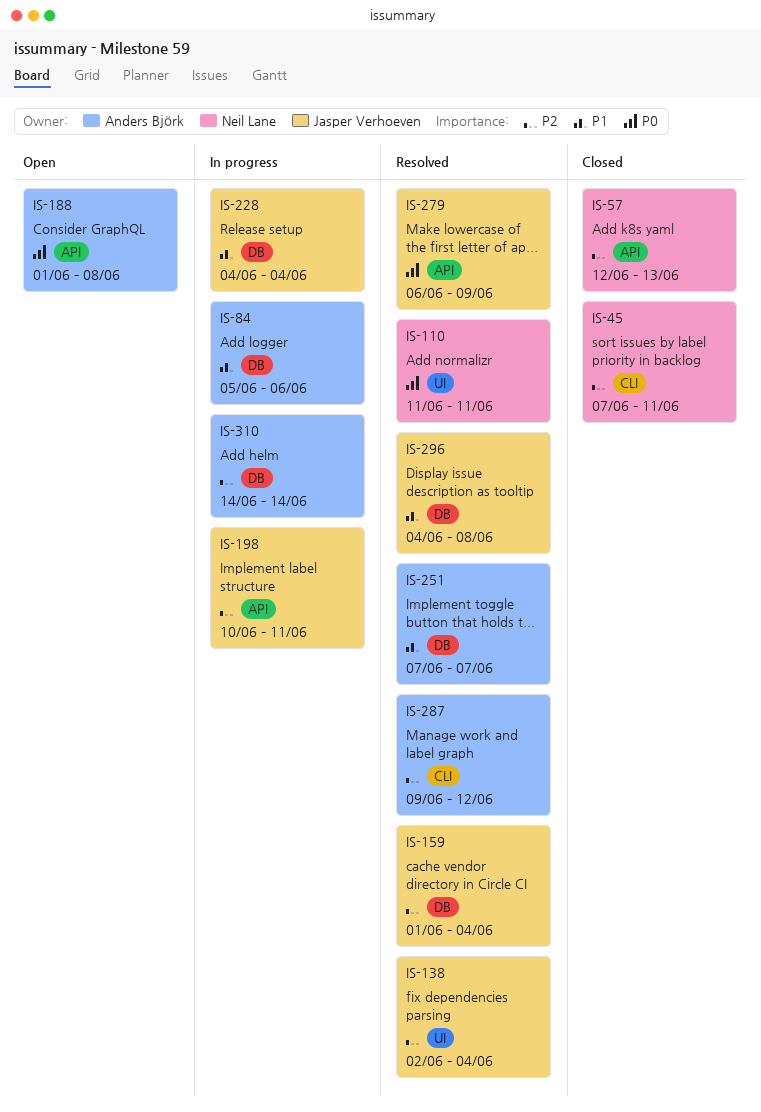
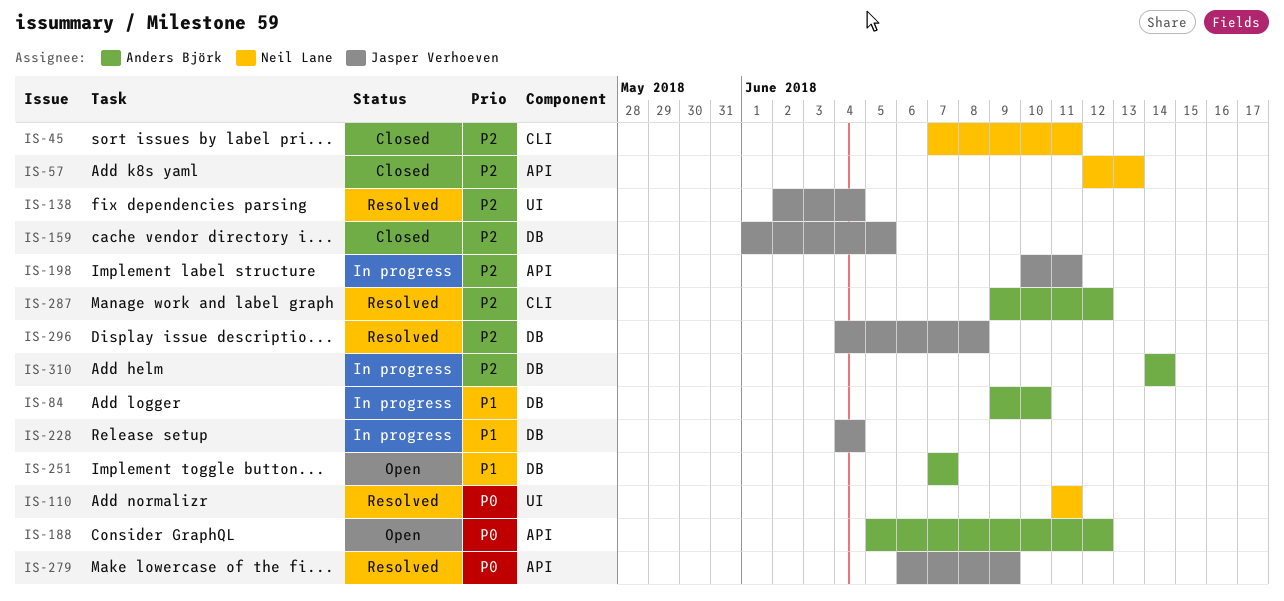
IS-84, start: Jun 5 -> Jun 9
IS-84, due: Jun 6 -> Jun 10
IS-159, status: Resolved -> Closed
IS-159, due: Jun 4 -> Jun 5
IS-188, start: Jun 1 -> Jun 5
IS-188, due: Jun 8 -> Jun 12
IS-251, status: Resolved -> Open
IS-296, priority: P1 -> P2

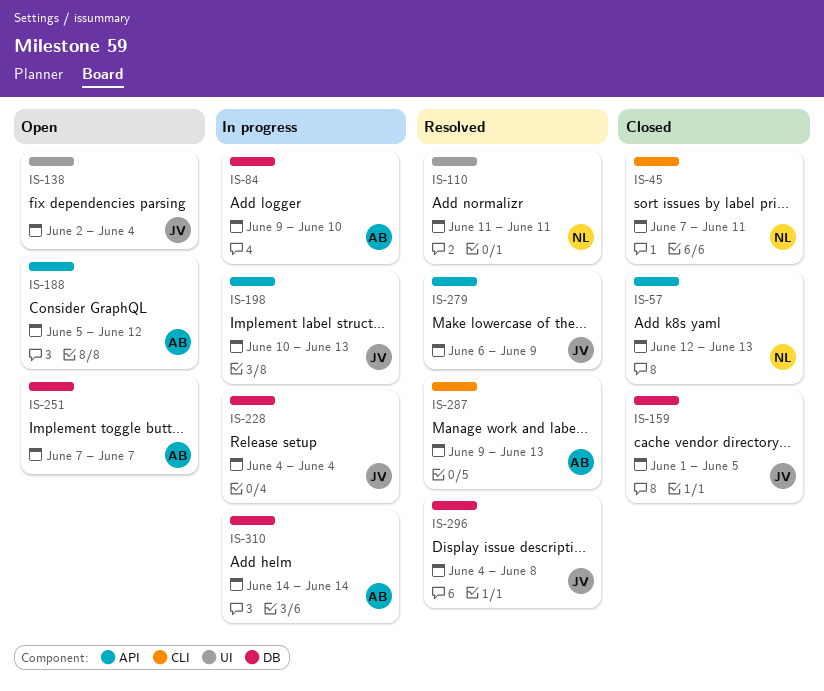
IS-138, status: Resolved -> Open
IS-198, due: Jun 11 -> Jun 13
IS-287, due: Jun 12 -> Jun 13

